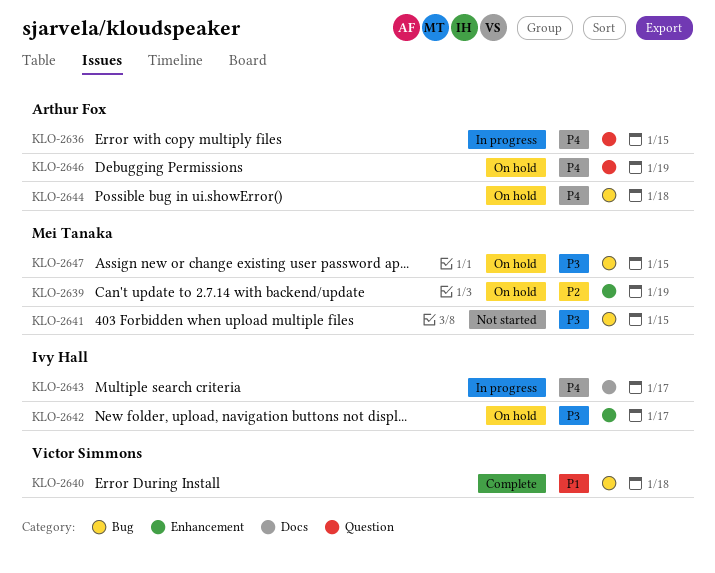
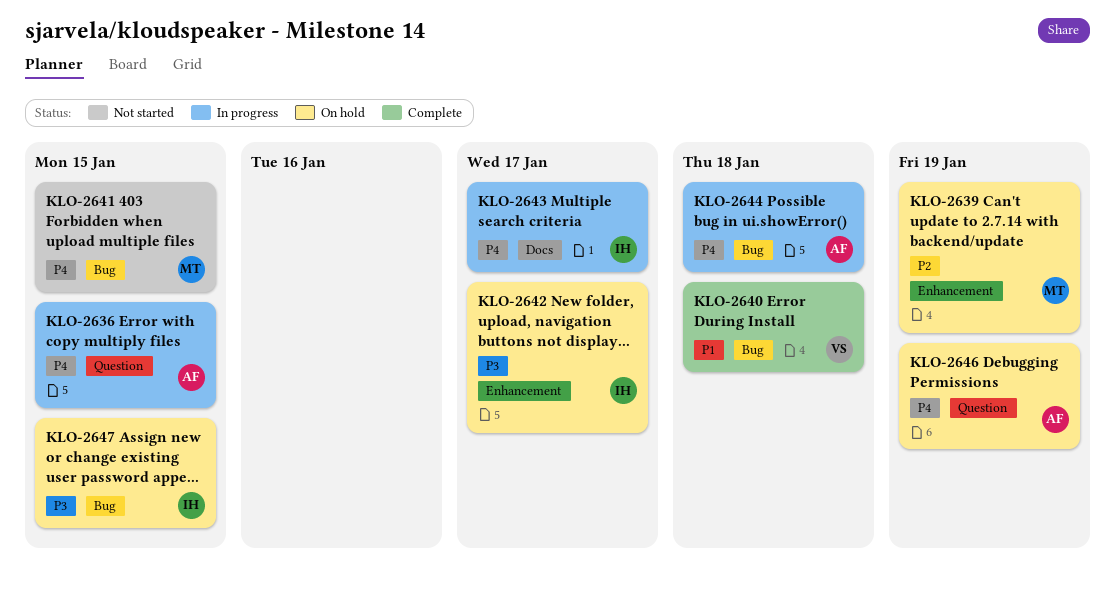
KLO-2641, priority: P3 -> P4
KLO-2644, status: On hold -> In progress
KLO-2647, owner: Mei Tanaka -> Ivy Hall

